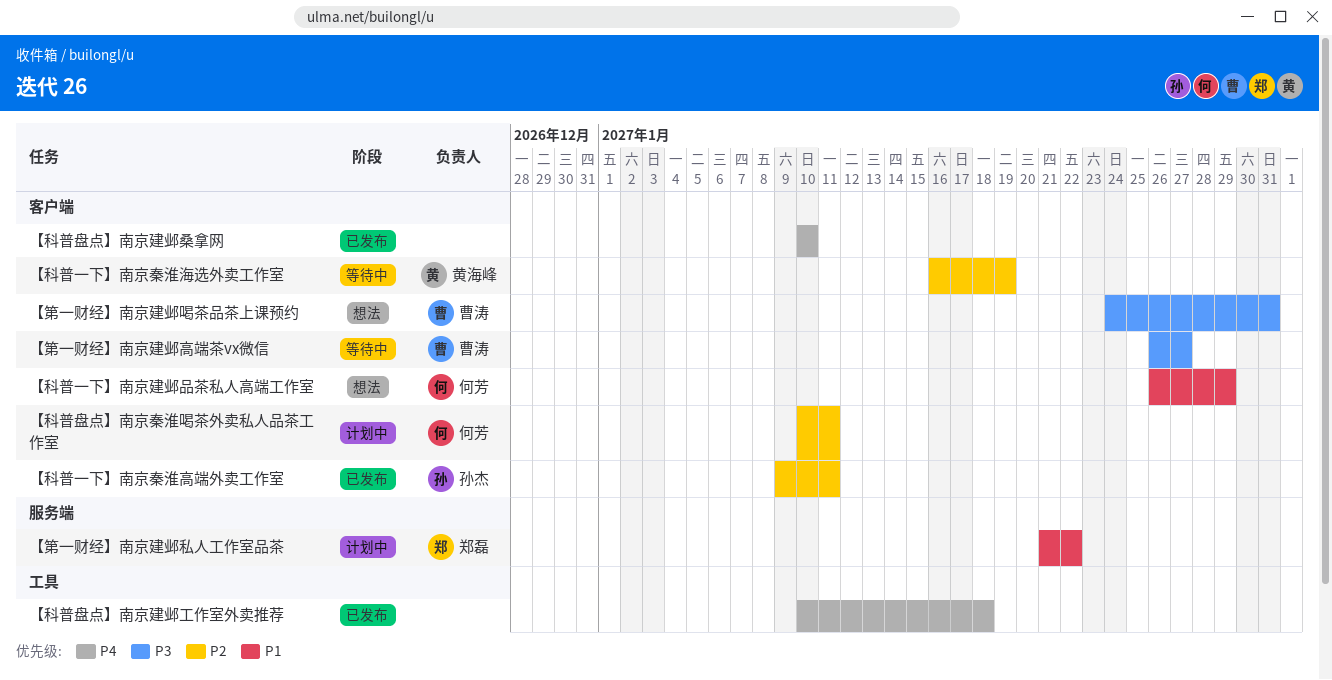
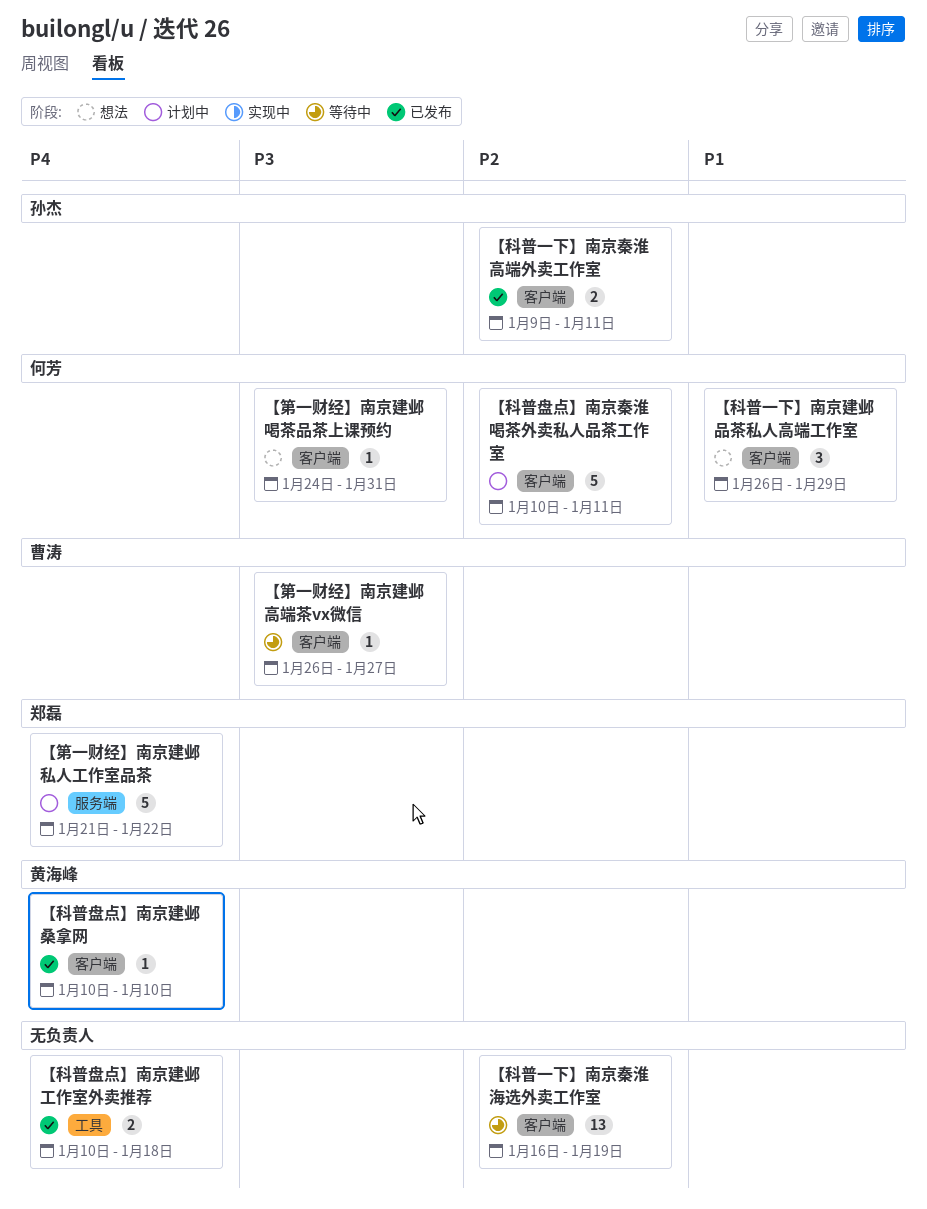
【科普一下】南京秦淮海选外卖工作室, owner: 黄海峰 -> none
【科普盘点】南京建邺桑拿网, owner: none -> 黄海峰
【第一财经】南京建邺喝茶品茶上课预约, owner: 曹涛 -> 何芳
【第一财经】南京建邺私人工作室品茶, priority: P1 -> P4

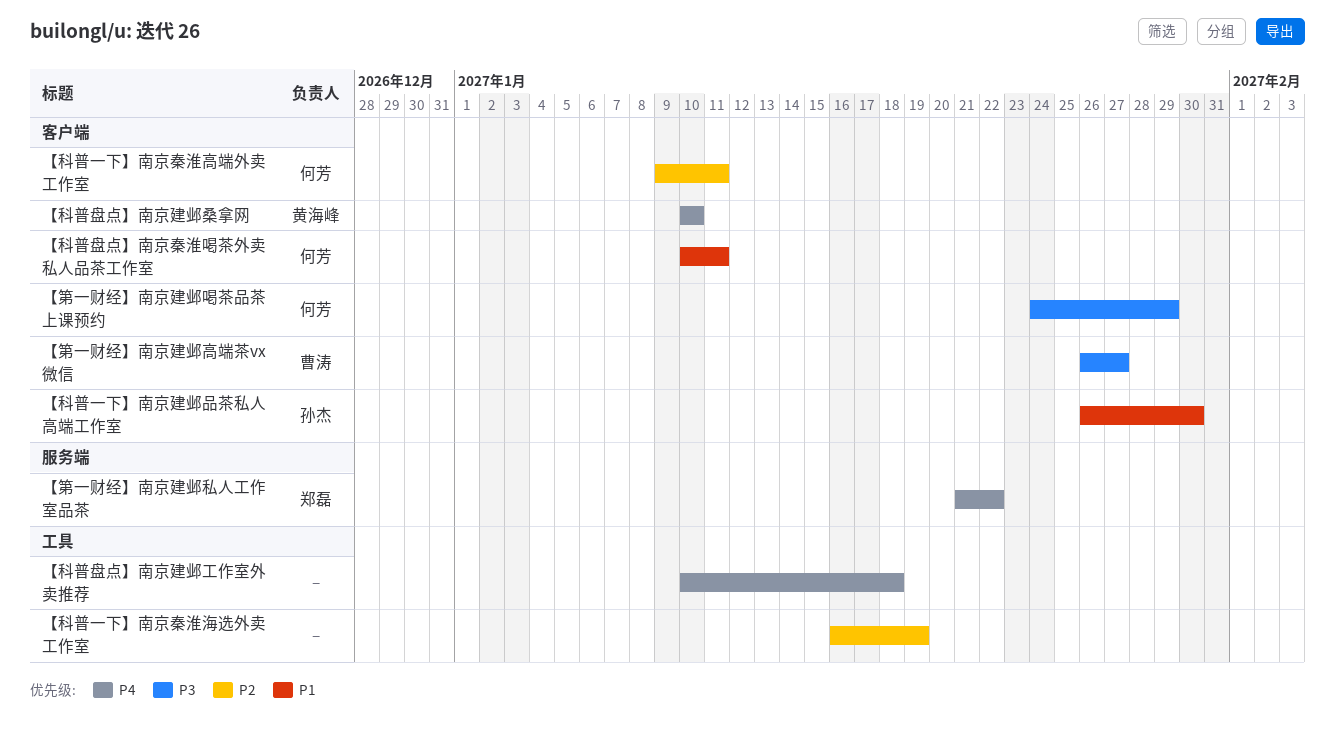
【科普一下】南京建邺品茶私人高端工作室, owner: 何芳 -> 孙杰
【科普一下】南京建邺品茶私人高端工作室, due: Jan 29 -> Jan 30
【科普一下】南京秦淮海选外卖工作室, label: 客户端 -> 工具
【科普一下】南京秦淮高端外卖工作室, owner: 孙杰 -> 何芳
【科普盘点】南京秦淮喝茶外卖私人品茶工作室, priority: P2 -> P1
【第一财经】南京建邺喝茶品茶上课预约, due: Jan 31 -> Jan 29

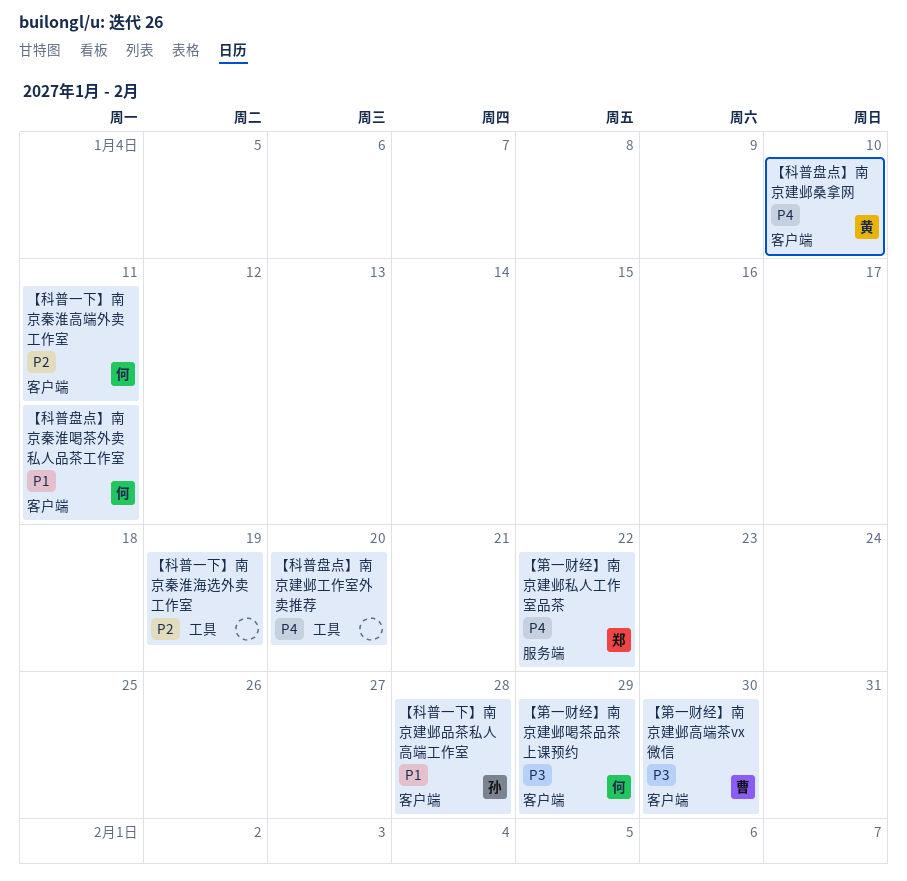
【科普一下】南京建邺品茶私人高端工作室, due: Jan 30 -> Jan 28
【科普盘点】南京建邺工作室外卖推荐, due: Jan 18 -> Jan 20
【第一财经】南京建邺高端茶vx微信, due: Jan 27 -> Jan 30

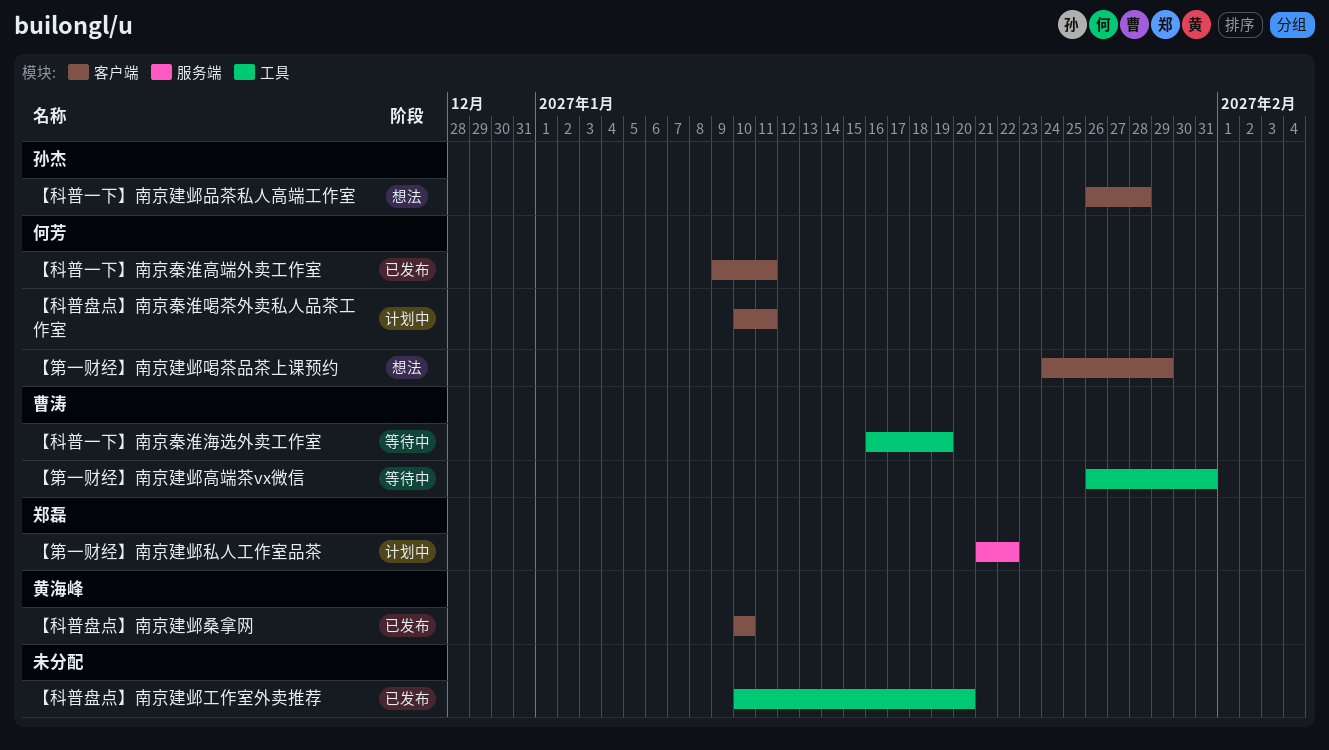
【科普一下】南京秦淮海选外卖工作室, owner: none -> 曹涛
【第一财经】南京建邺高端茶vx微信, label: 客户端 -> 工具
【第一财经】南京建邺高端茶vx微信, due: Jan 30 -> Jan 31

